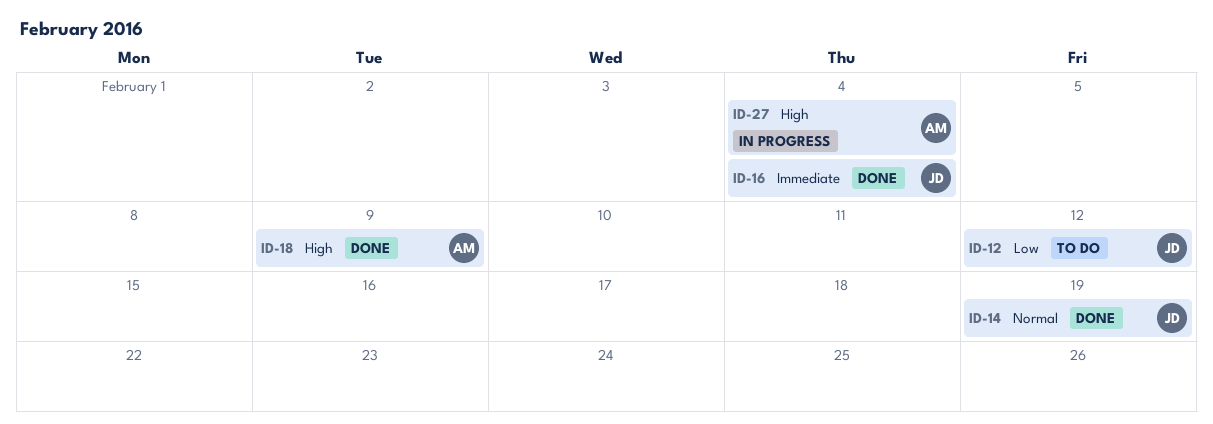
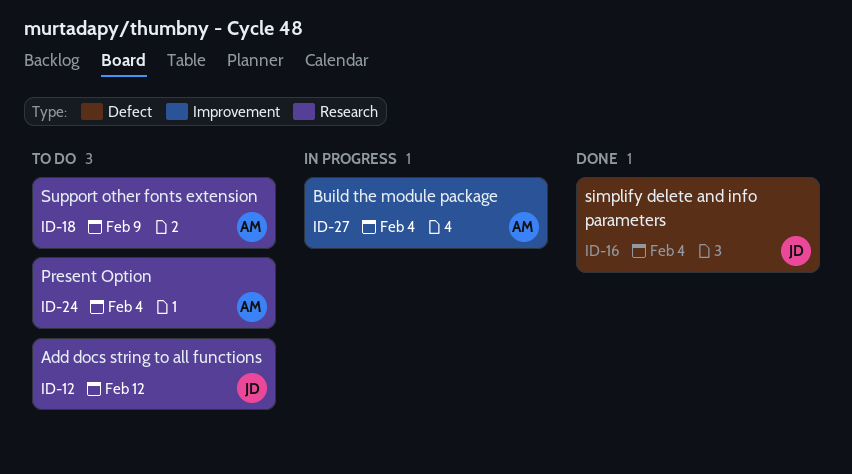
ID-14: present -> none
ID-18, status: Done -> To do
ID-24: none -> present

